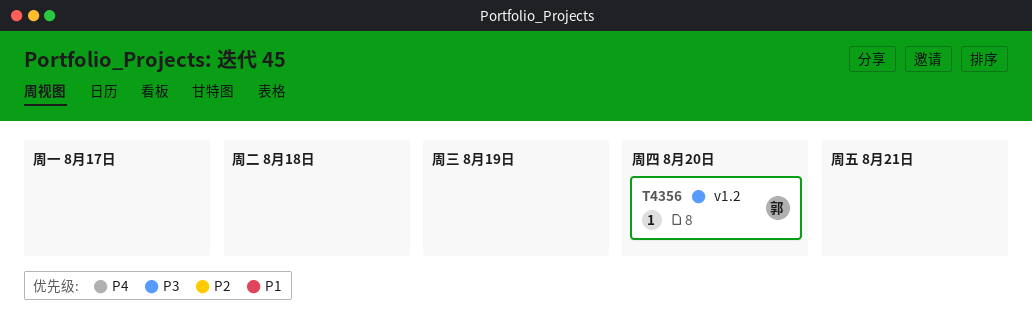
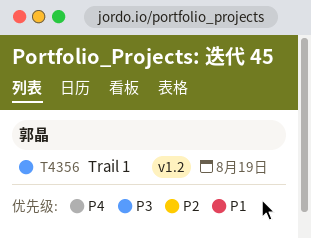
T4356, due: Aug 20 -> Aug 19

